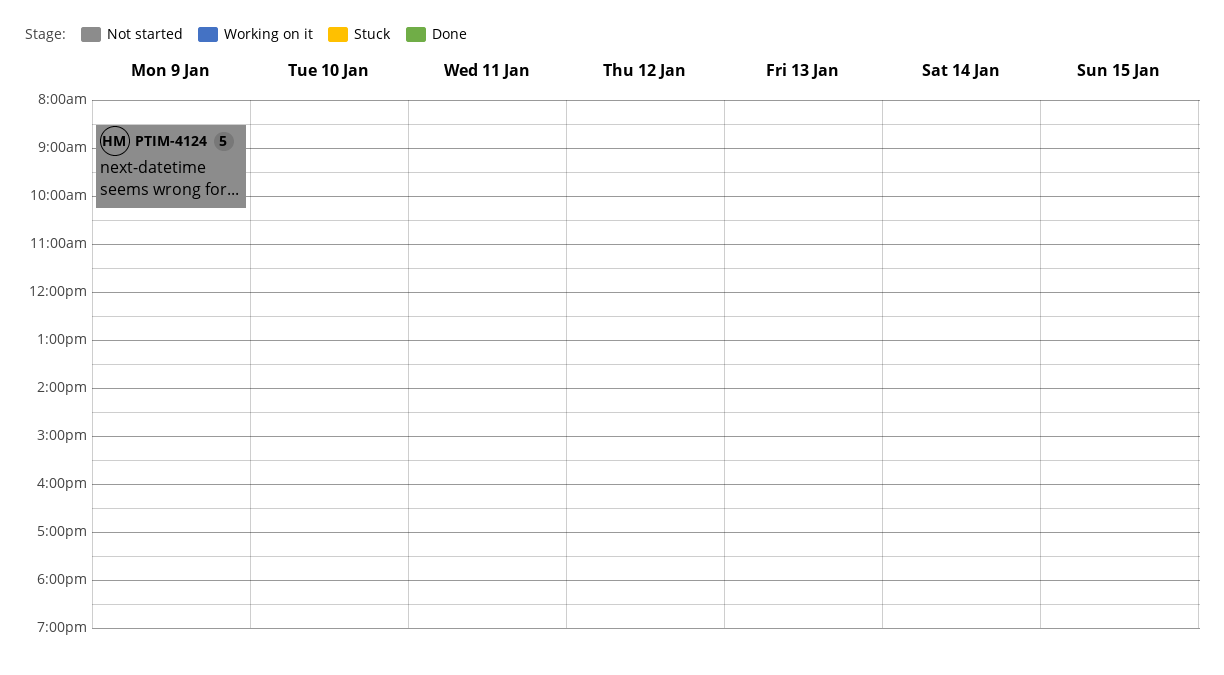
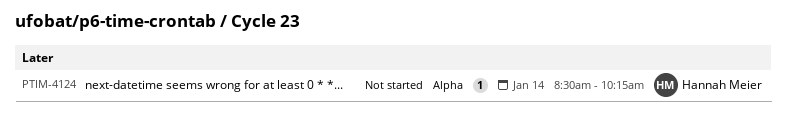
PTIM-4124, estimate: 5 -> 1
PTIM-4124, day: Jan 9 -> Jan 14

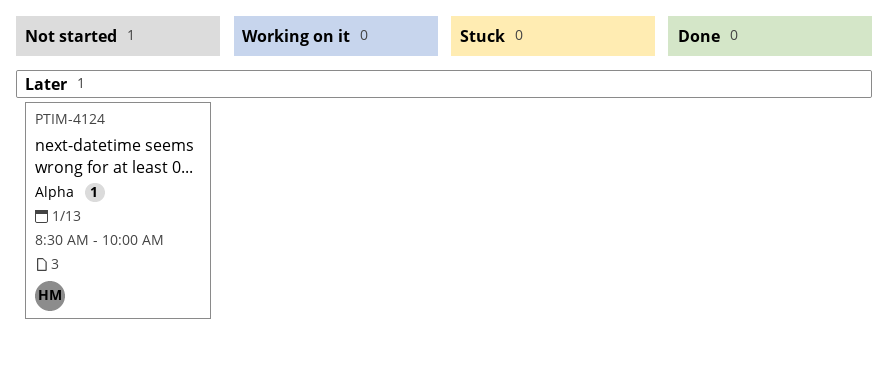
PTIM-4124, day: Jan 14 -> Jan 13
PTIM-4124, ends: 10:15 -> 10:00

